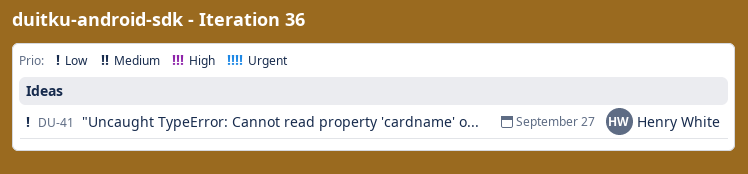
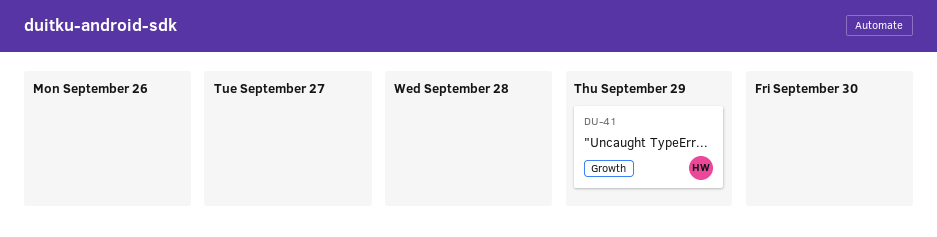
DU-41, due: Sep 27 -> Sep 29

